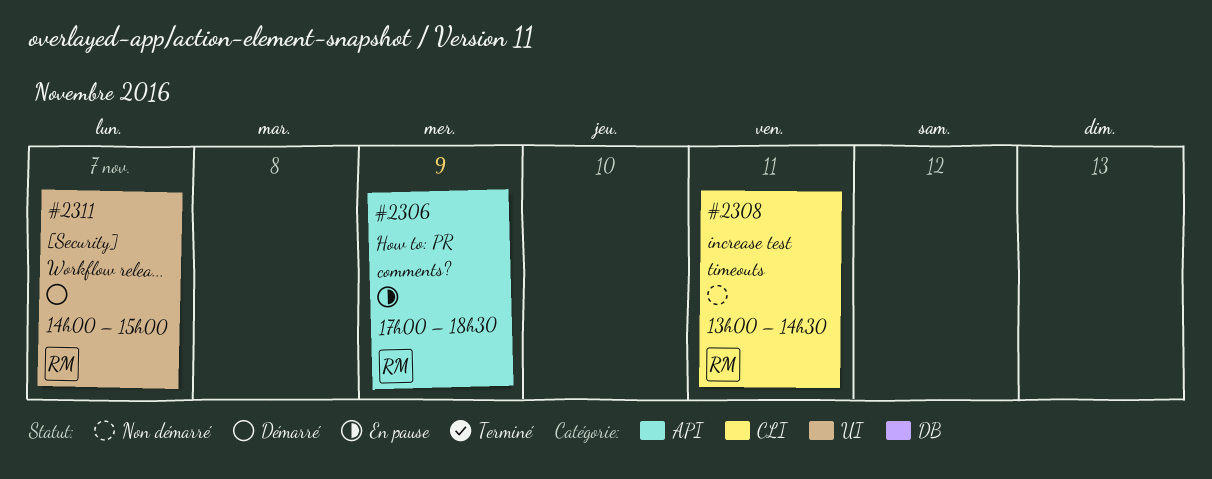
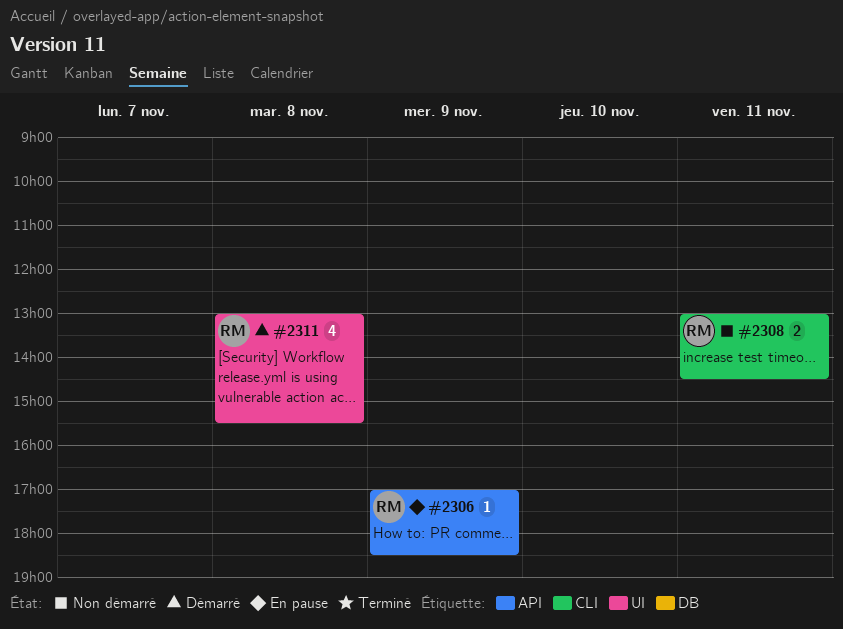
#2311, day: Nov 7 -> Nov 8
#2311, begins: 14:00 -> 13:00
#2311, ends: 15:00 -> 15:30

